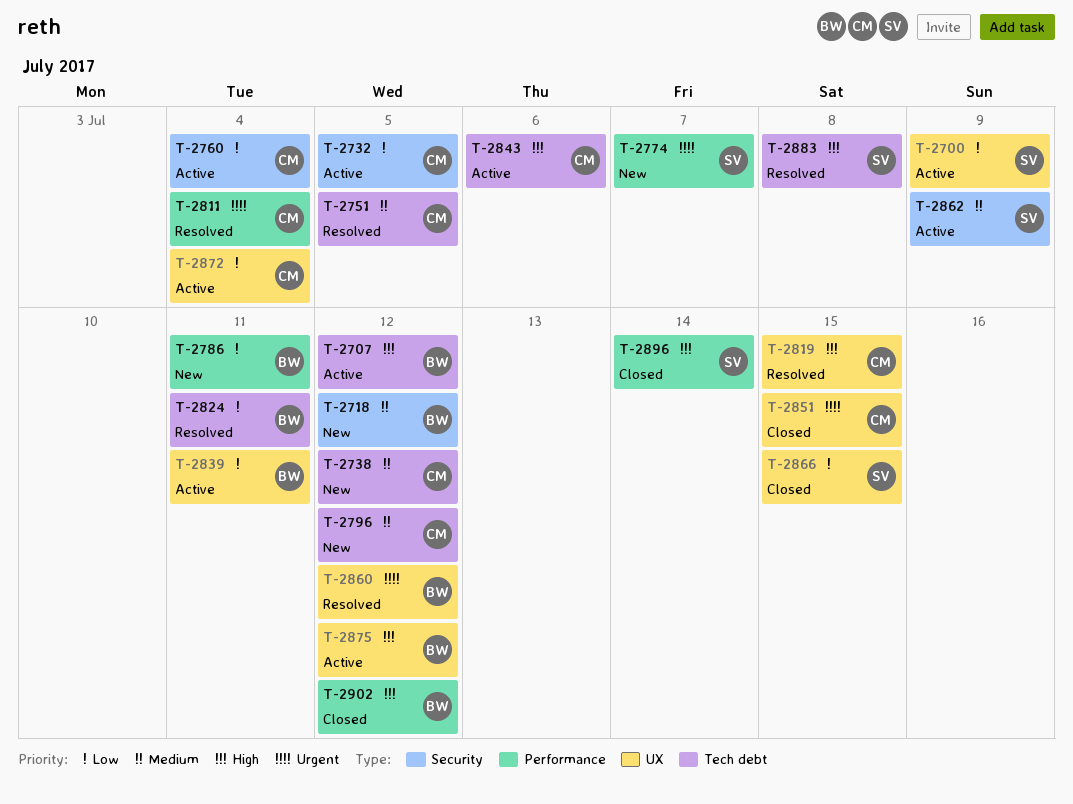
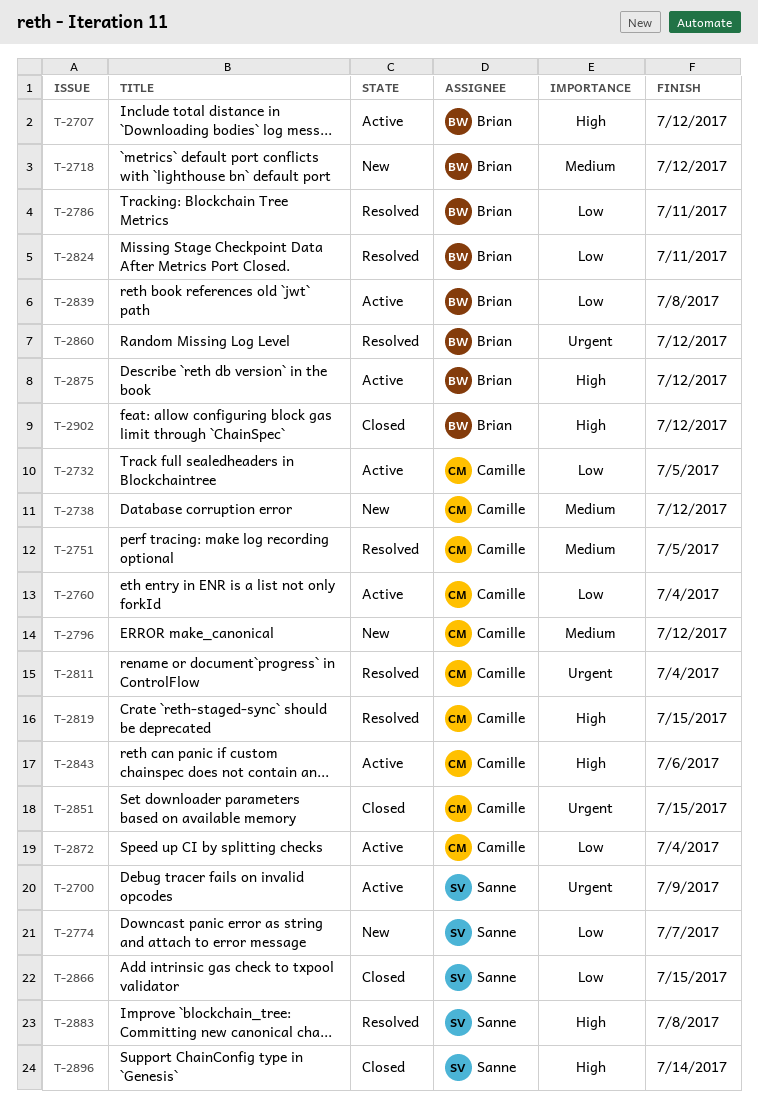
T-2700, priority: Low -> Urgent
T-2774, priority: Urgent -> Low
T-2786, status: New -> Resolved
T-2839, due: Jul 11 -> Jul 8
T-2862: present -> none

